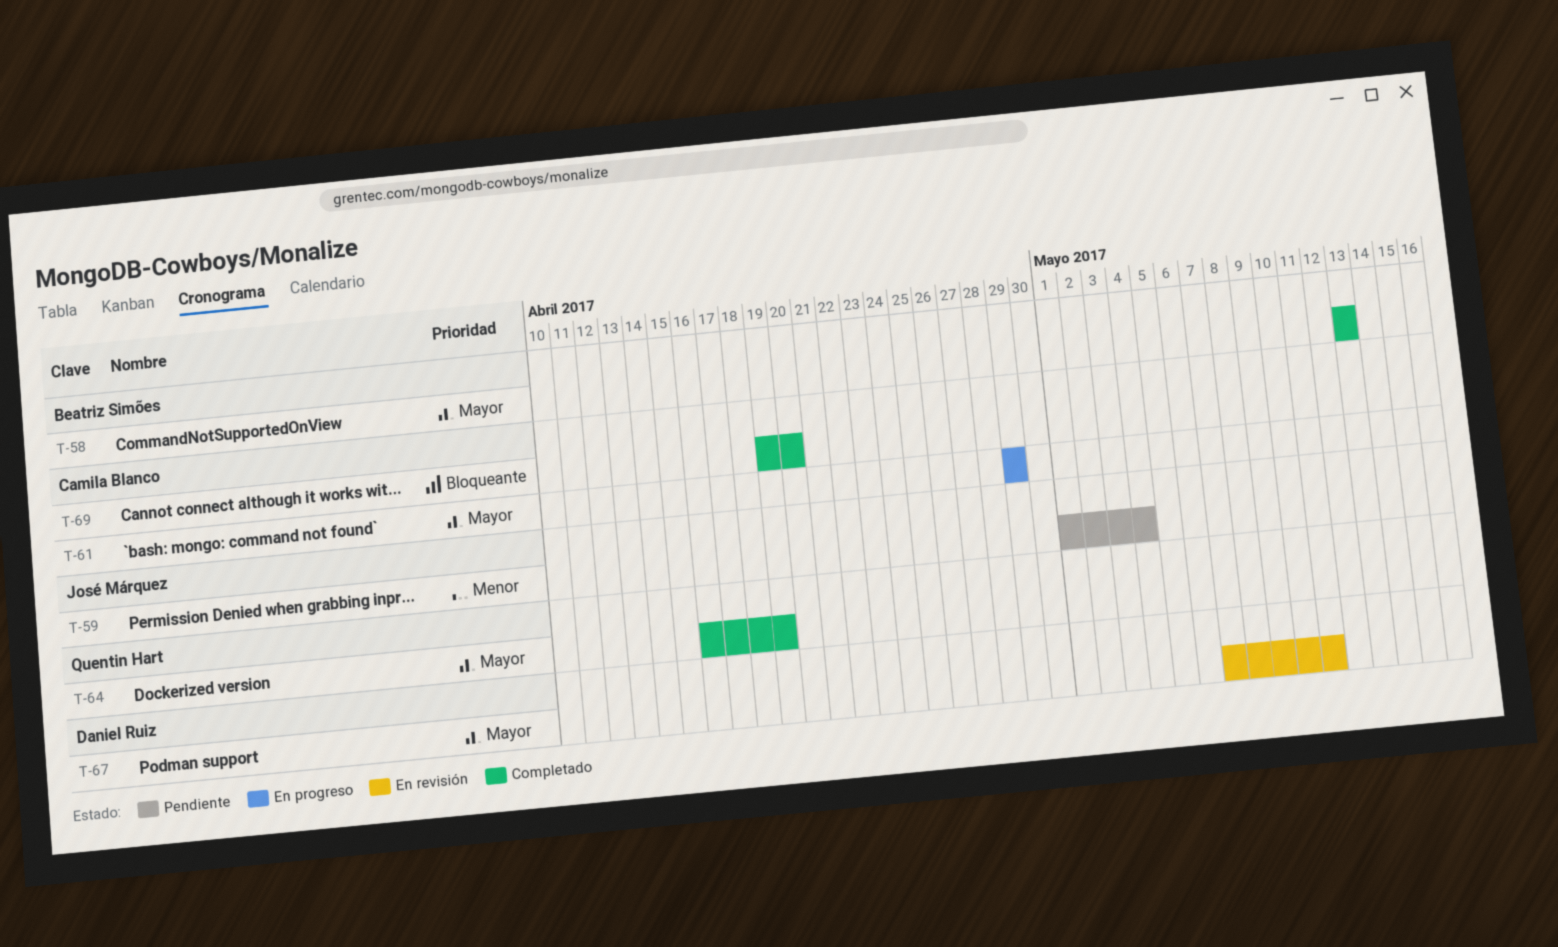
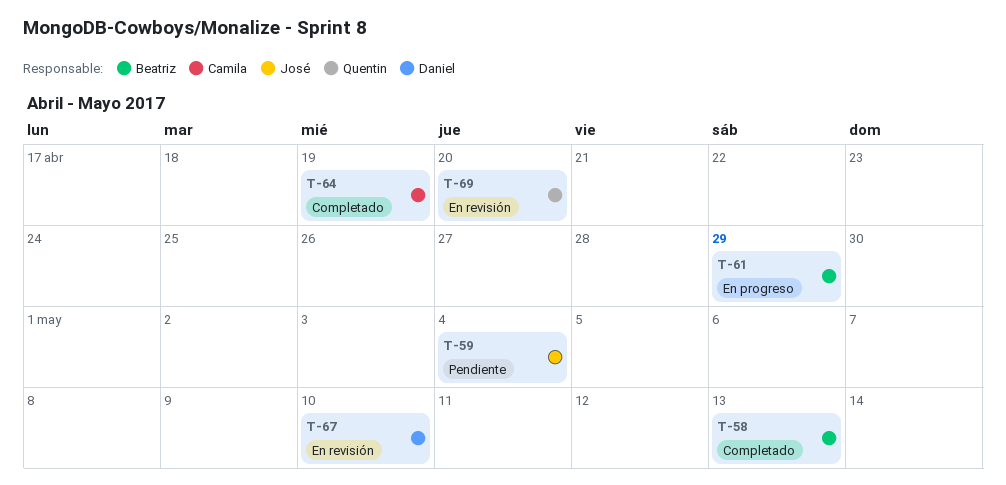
T-61, owner: Camila Blanco -> Beatriz Simões
T-64, owner: Quentin Hart -> Camila Blanco
T-67, due: May 11 -> May 10
T-69, status: Completado -> En revisión
T-69, owner: Camila Blanco -> Quentin Hart

